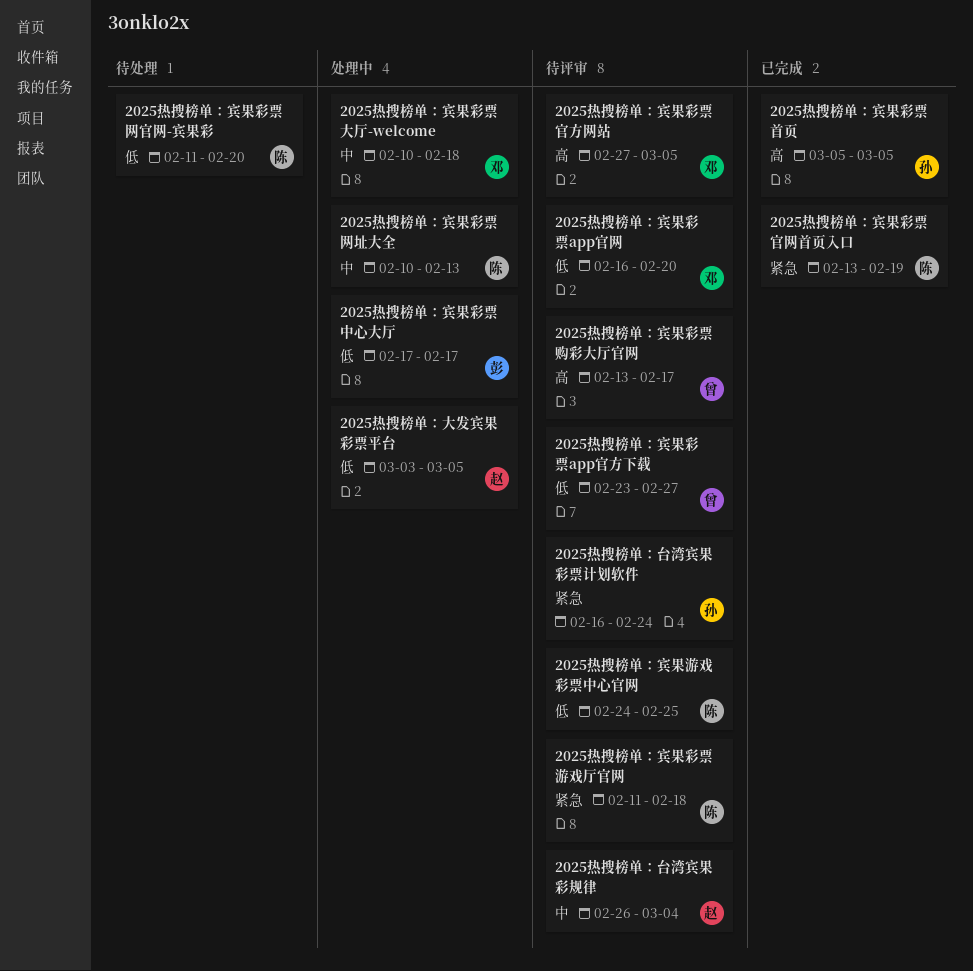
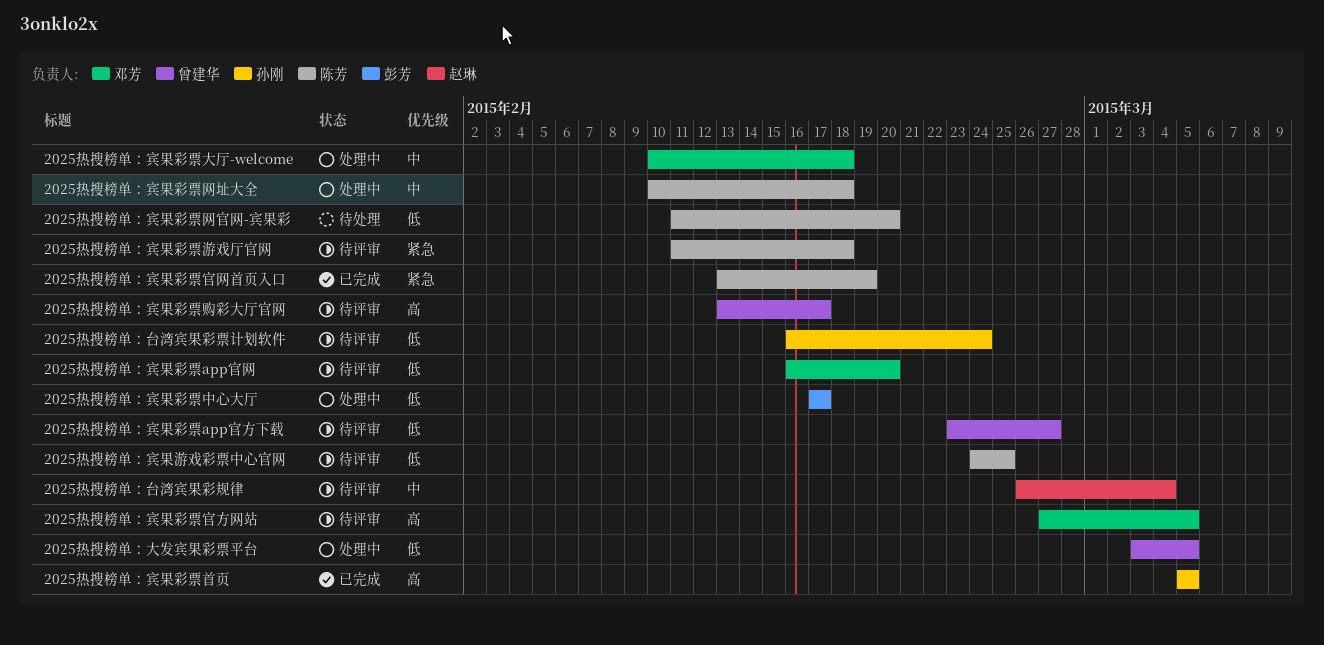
2025热搜榜单：台湾宾果彩票计划软件, priority: 紧急 -> 低
2025热搜榜单：大发宾果彩票平台, owner: 赵琳 -> 曾建华
2025热搜榜单：宾果彩票网址大全, due: Feb 13 -> Feb 18

